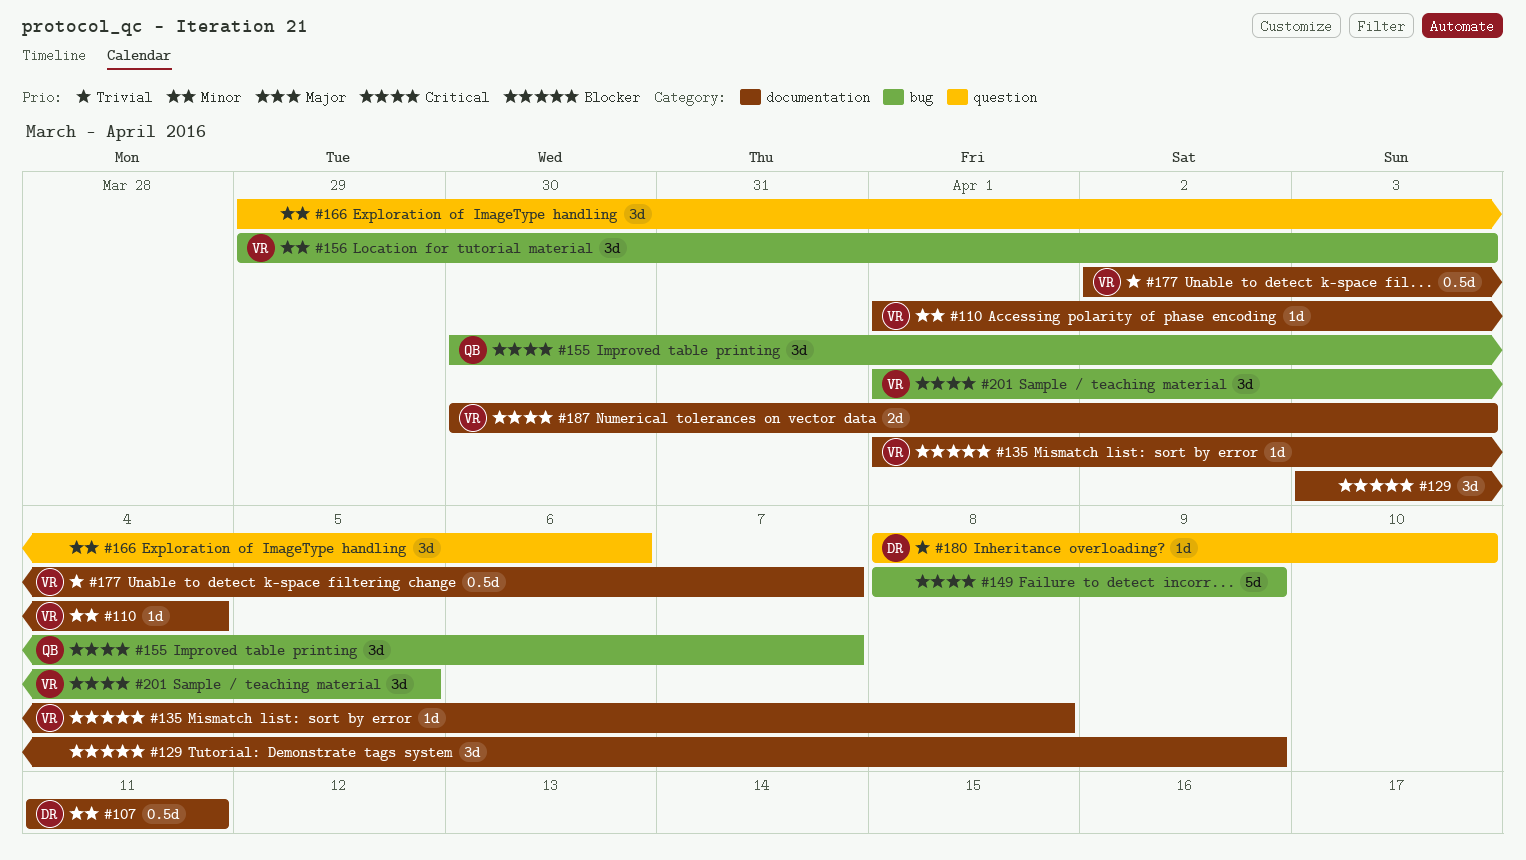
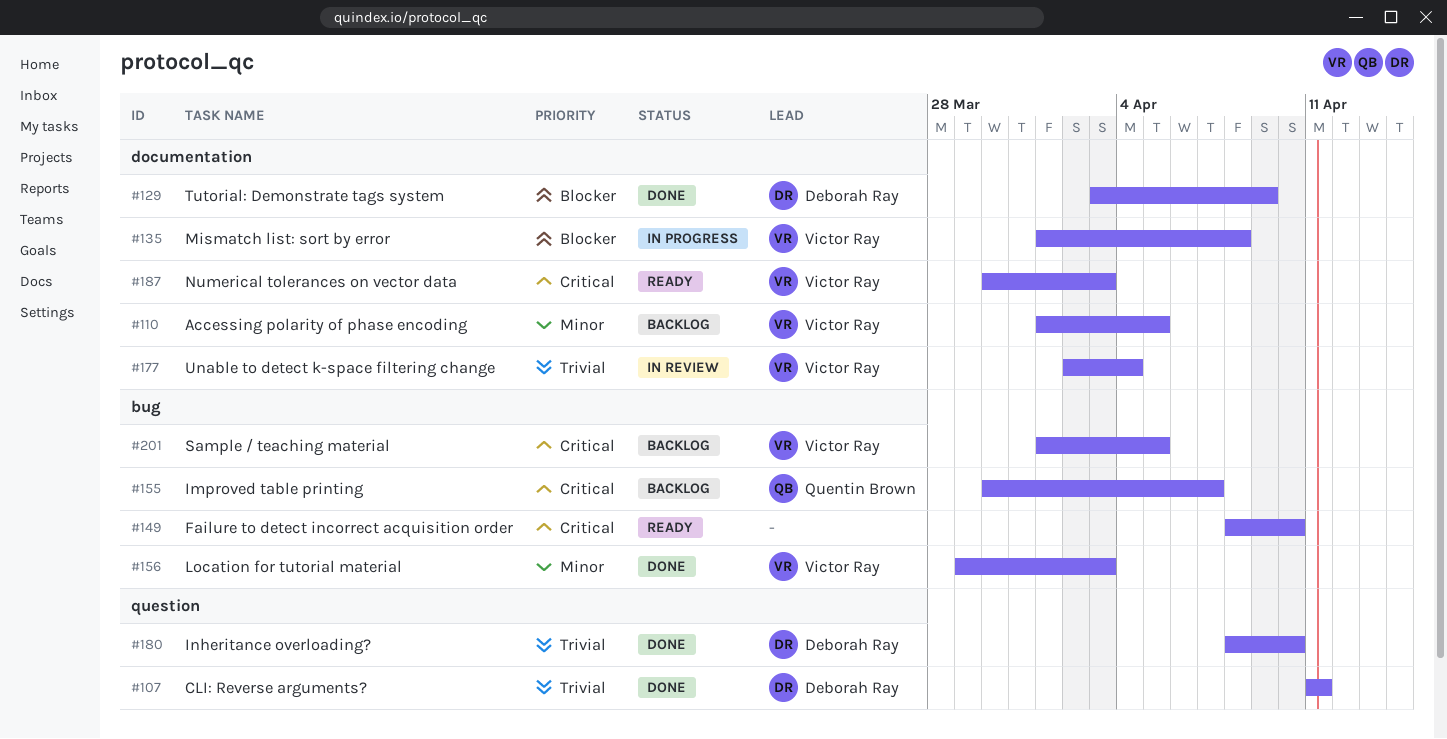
#107, priority: Minor -> Trivial
#107, label: documentation -> question
#110, due: Apr 4 -> Apr 5
#129, owner: none -> Deborah Ray
#149, due: Apr 9 -> Apr 10
#166: present -> none
#177, due: Apr 7 -> Apr 4

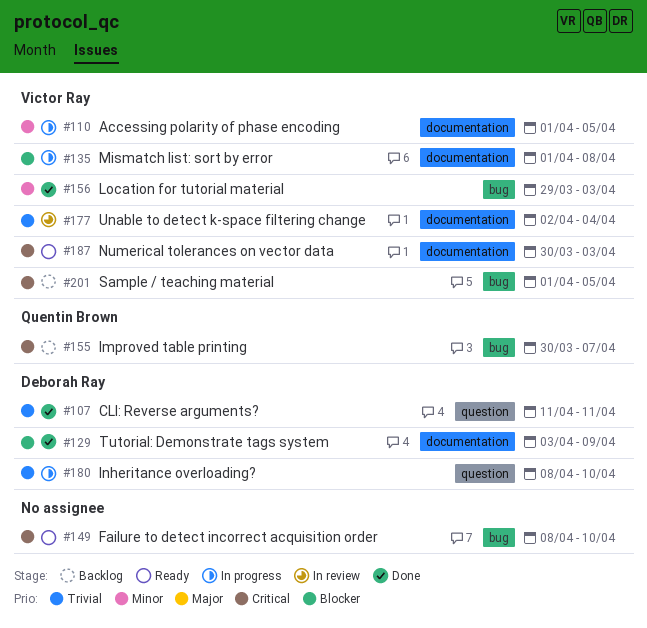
#110, status: Backlog -> In progress
#180, status: Done -> In progress

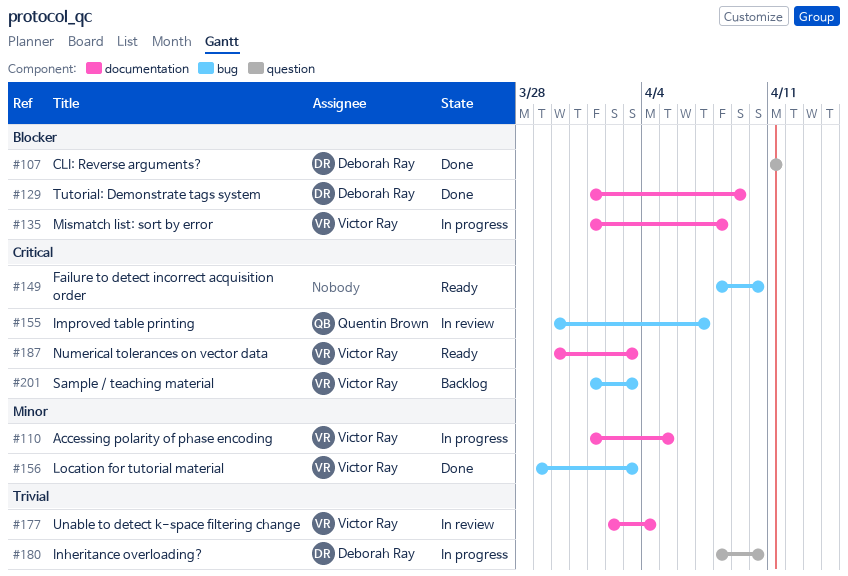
#107, priority: Trivial -> Blocker
#129, start: Apr 3 -> Apr 1
#155, status: Backlog -> In review
#201, due: Apr 5 -> Apr 3

